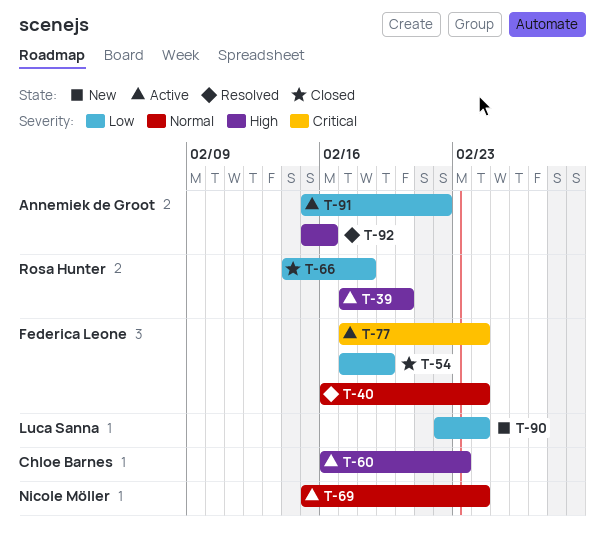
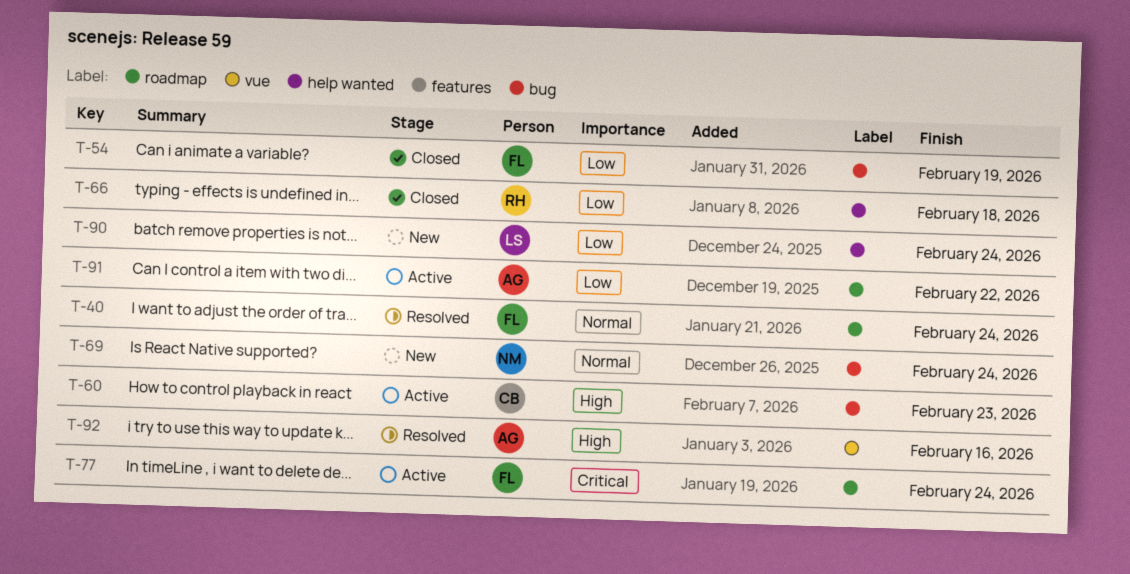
T-39: present -> none
T-69, status: Active -> New

